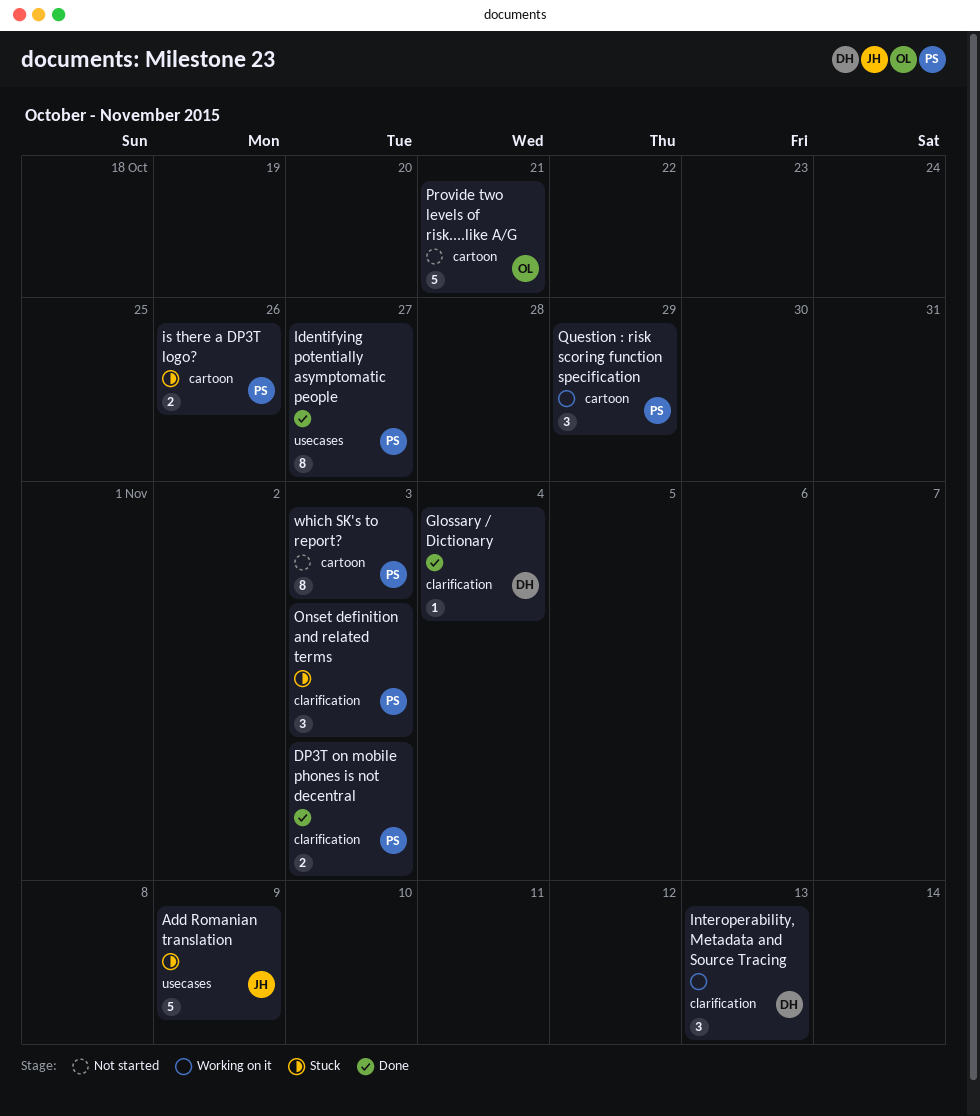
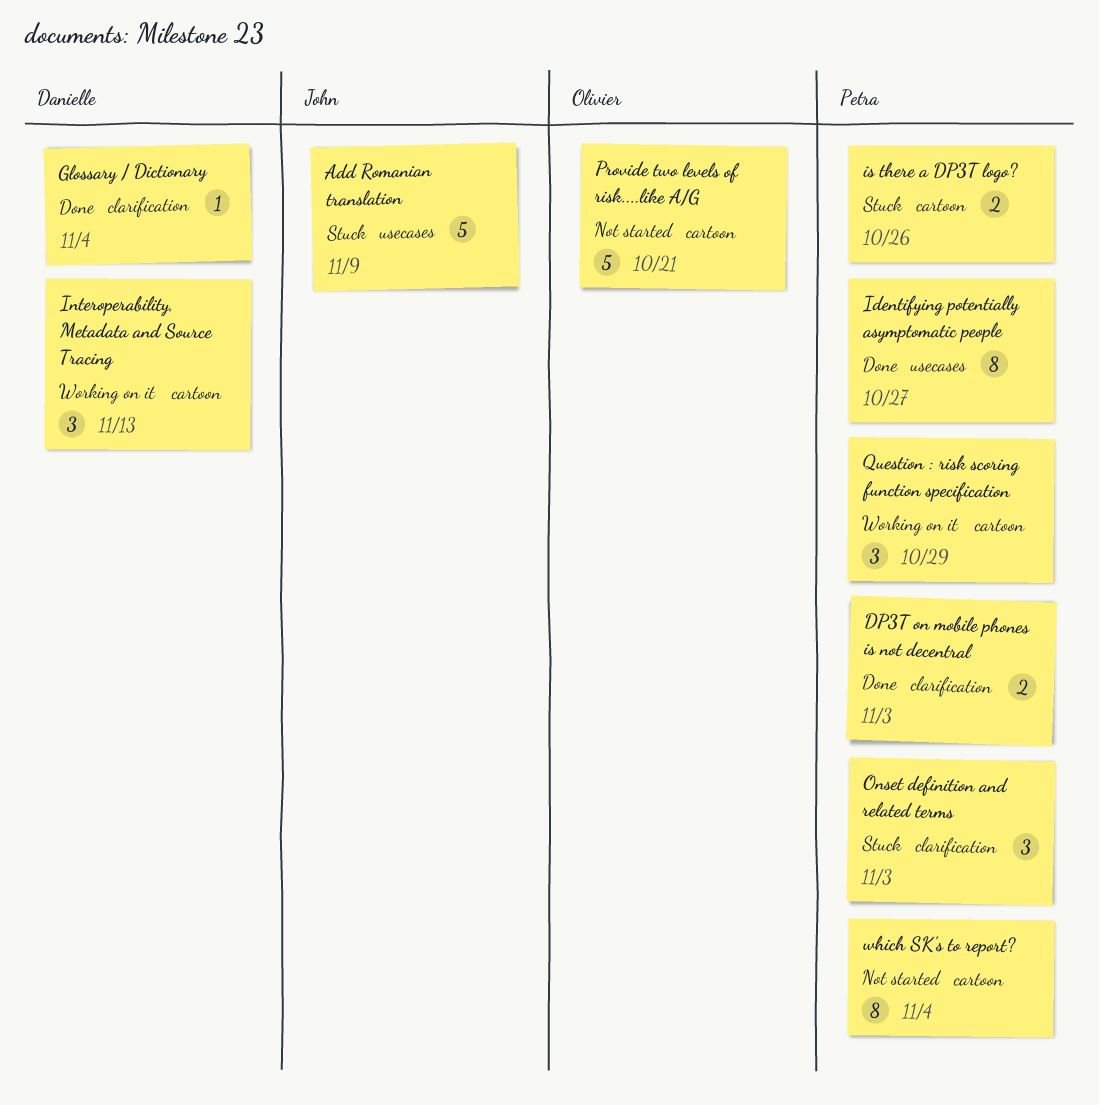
Interoperability, Metadata and Source Tracing, label: clarification -> cartoon
which SK's to report?, due: Nov 3 -> Nov 4

